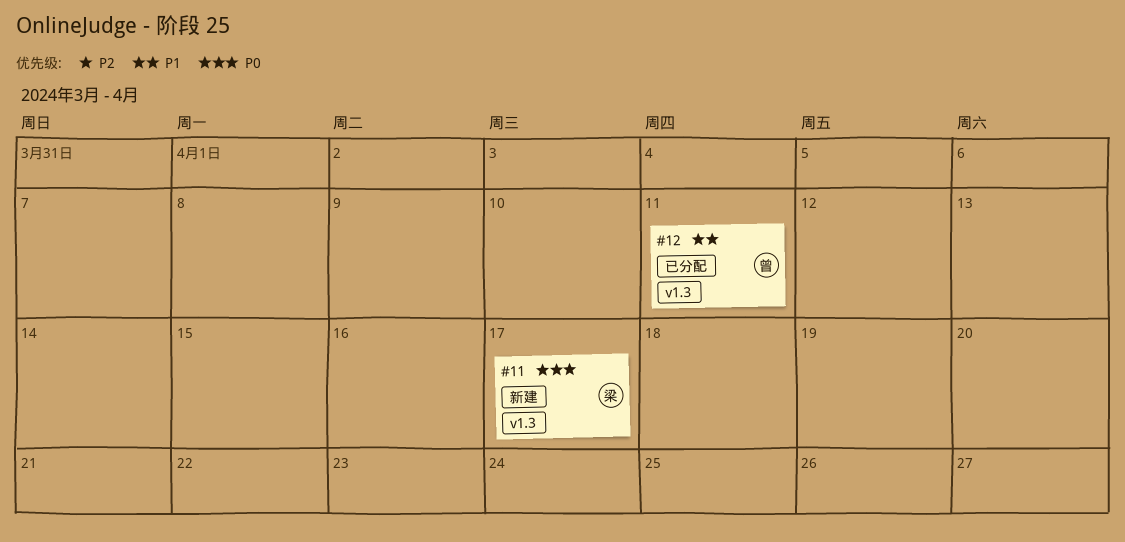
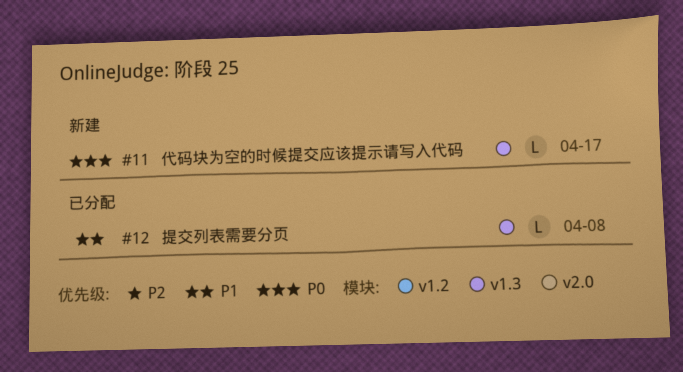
#12, due: Apr 11 -> Apr 8

